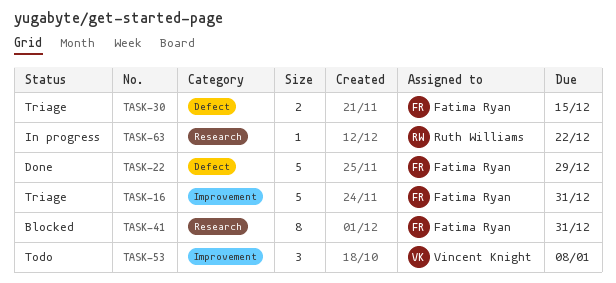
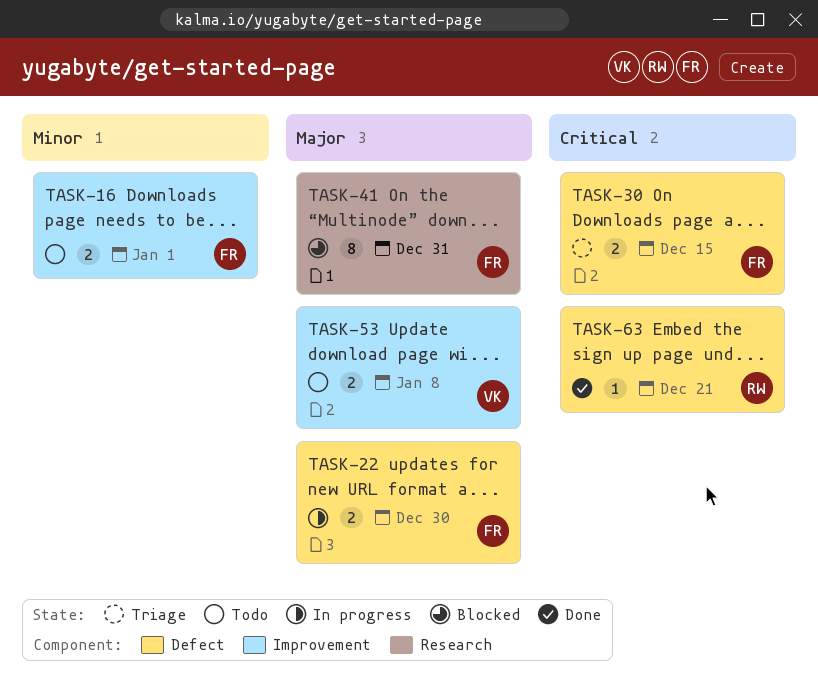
TASK-16, status: Triage -> Todo
TASK-16, estimate: 5 -> 2
TASK-16, due: Dec 31 -> Jan 1
TASK-22, status: Done -> In progress
TASK-22, estimate: 5 -> 2
TASK-22, due: Dec 29 -> Dec 30
TASK-53, estimate: 3 -> 2
TASK-63, status: In progress -> Done
TASK-63, label: Research -> Defect
TASK-63, due: Dec 22 -> Dec 21

